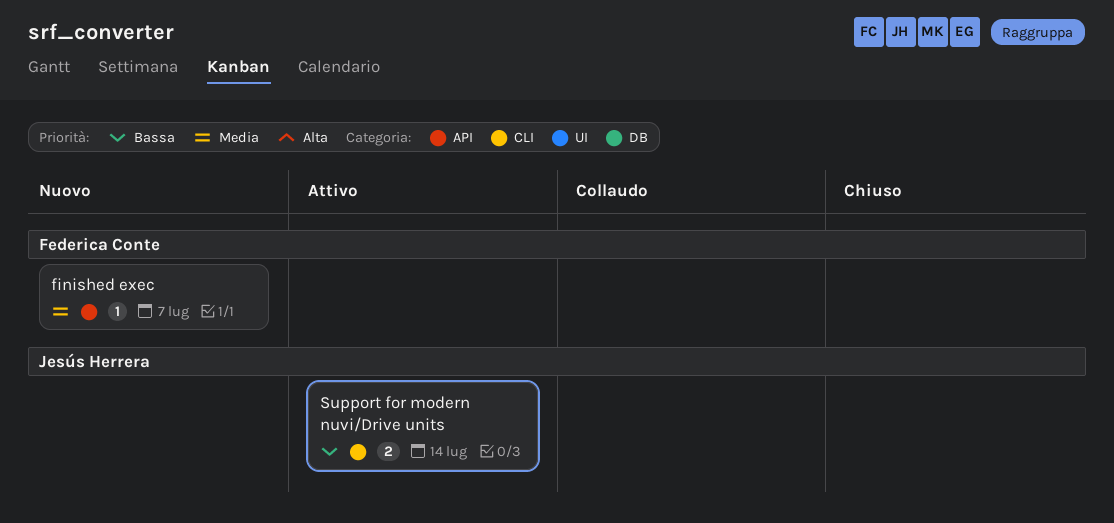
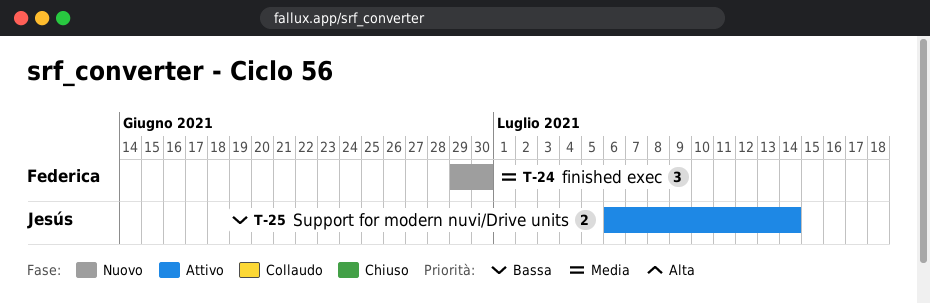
finished exec, estimate: 1 -> 3
finished exec, due: Jul 7 -> Jun 30

